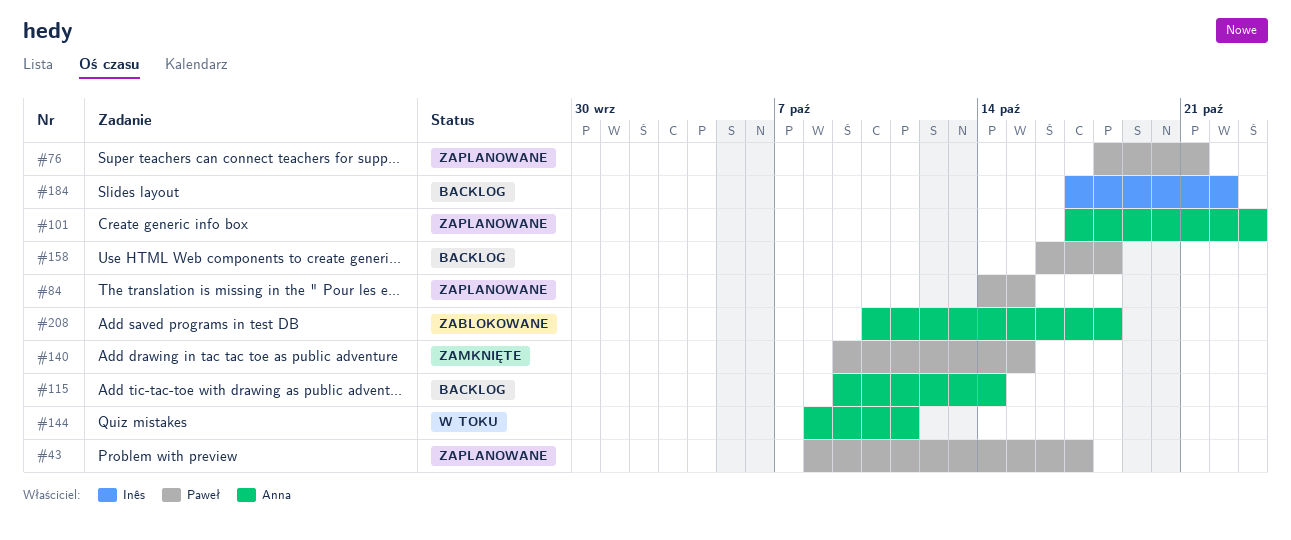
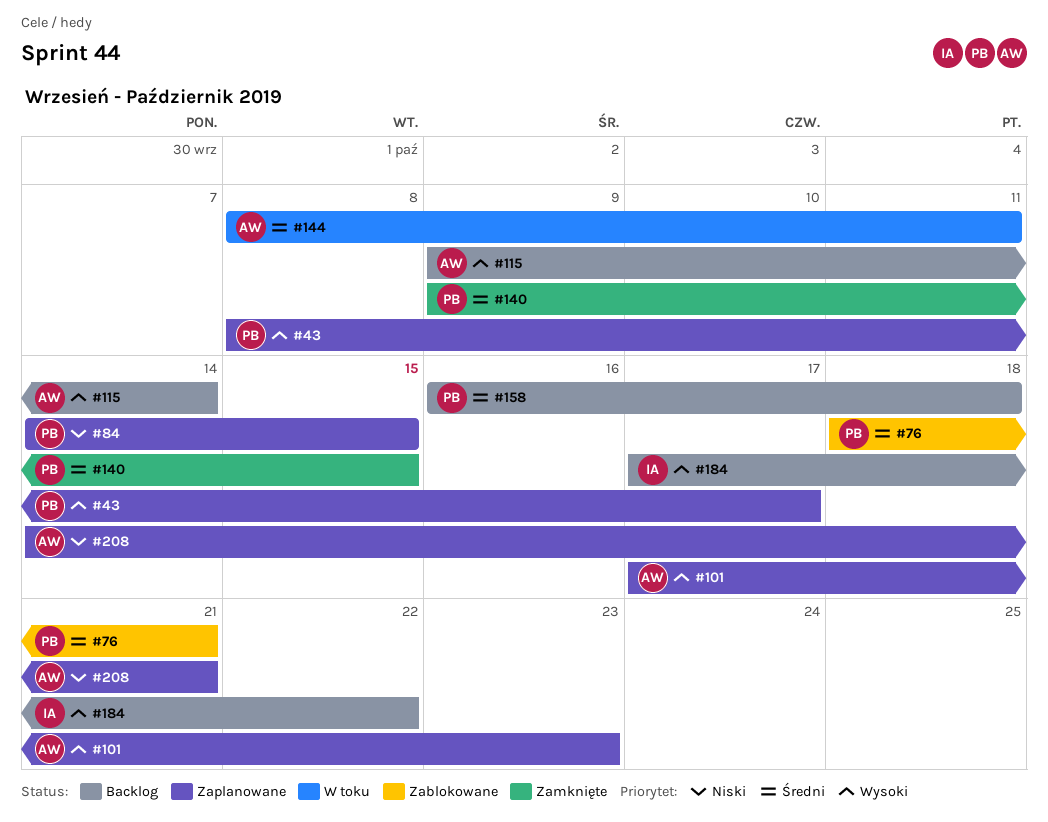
#76, status: Zaplanowane -> Zablokowane
#208, status: Zablokowane -> Zaplanowane
#208, start: Oct 10 -> Oct 14
#208, due: Oct 18 -> Oct 21

